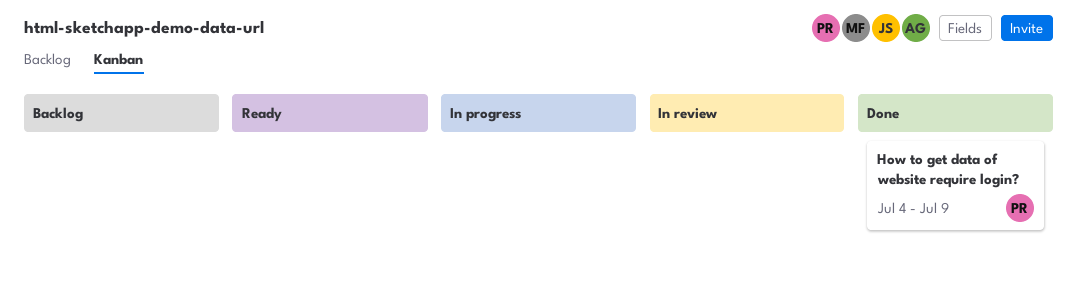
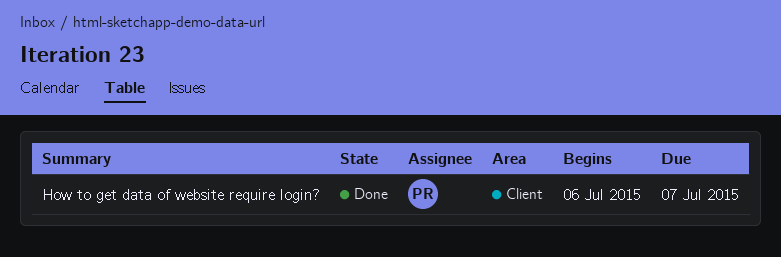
How to get data of website require login?, start: Jul 4 -> Jul 6
How to get data of website require login?, due: Jul 9 -> Jul 7

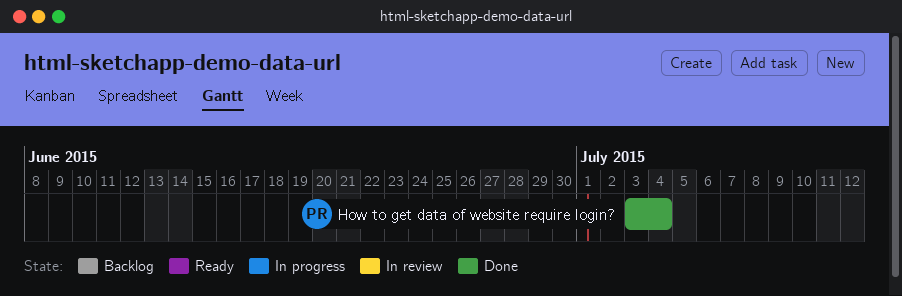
How to get data of website require login?, start: Jul 6 -> Jul 3
How to get data of website require login?, due: Jul 7 -> Jul 4

